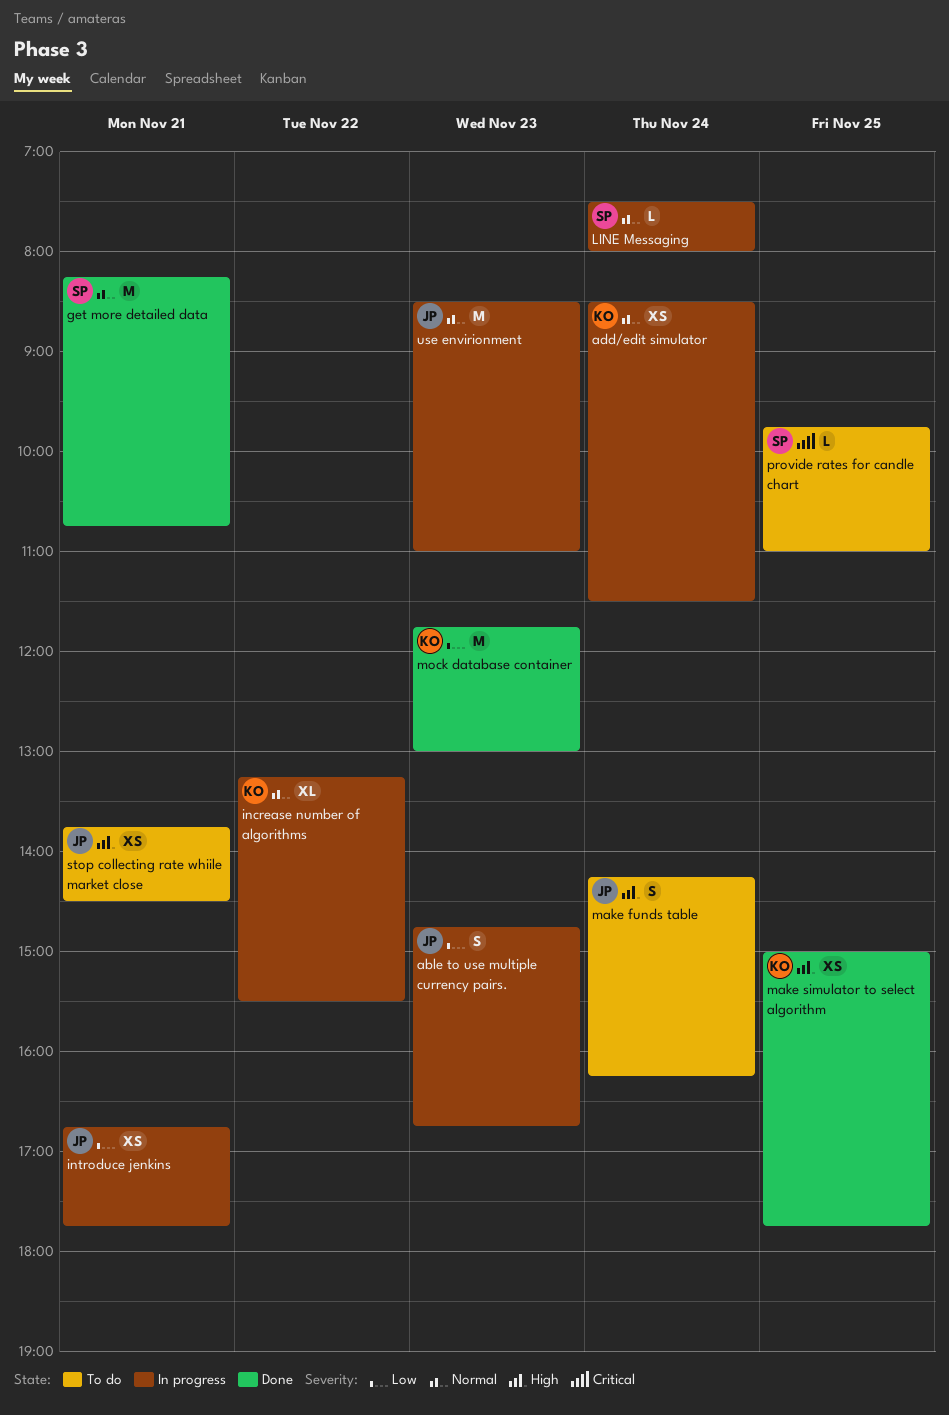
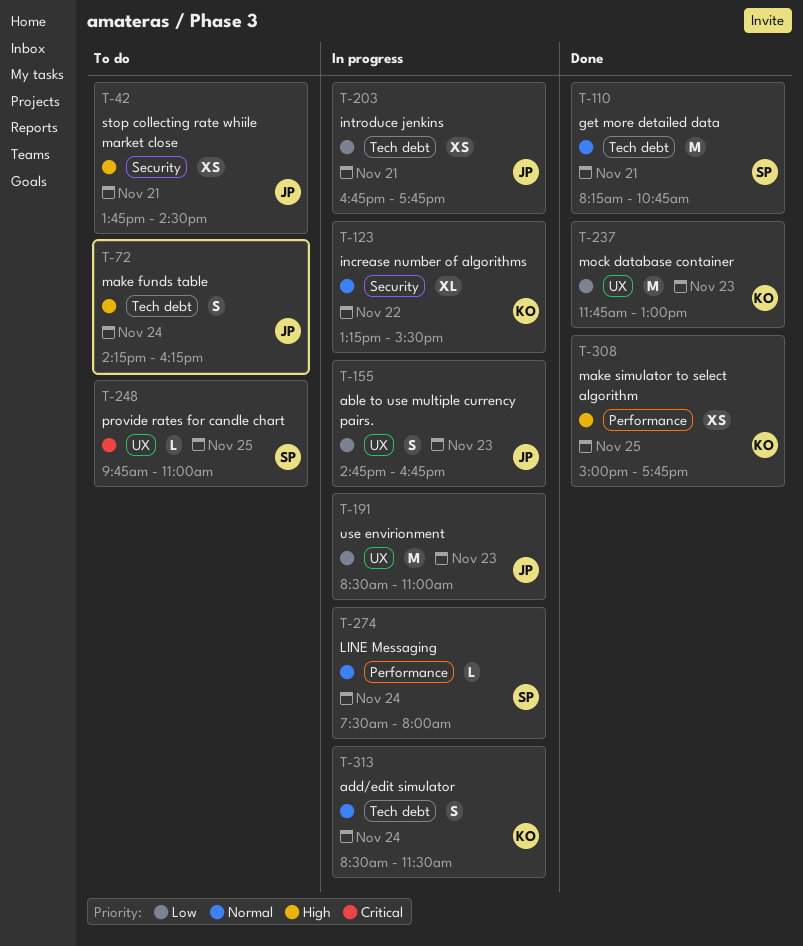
add/edit simulator, estimate: XS -> S
use envirionment, priority: Normal -> Low

